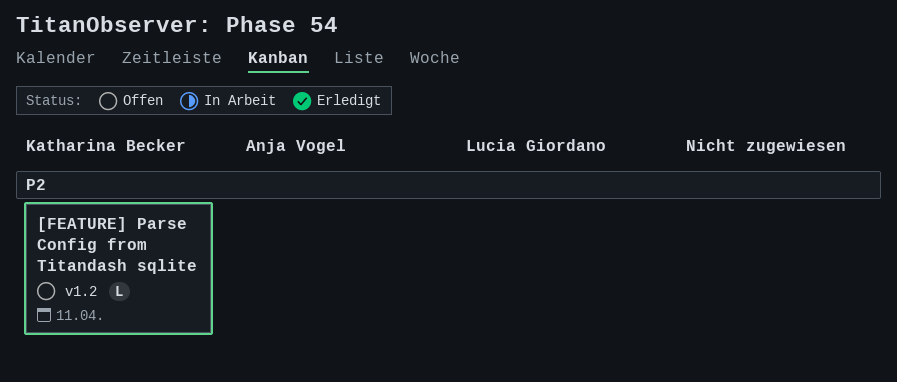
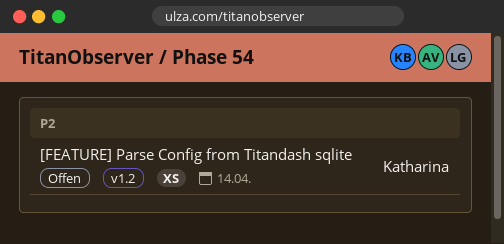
[FEATURE] Parse Config from Titandash sqlite, estimate: L -> XS
[FEATURE] Parse Config from Titandash sqlite, due: Apr 11 -> Apr 14

